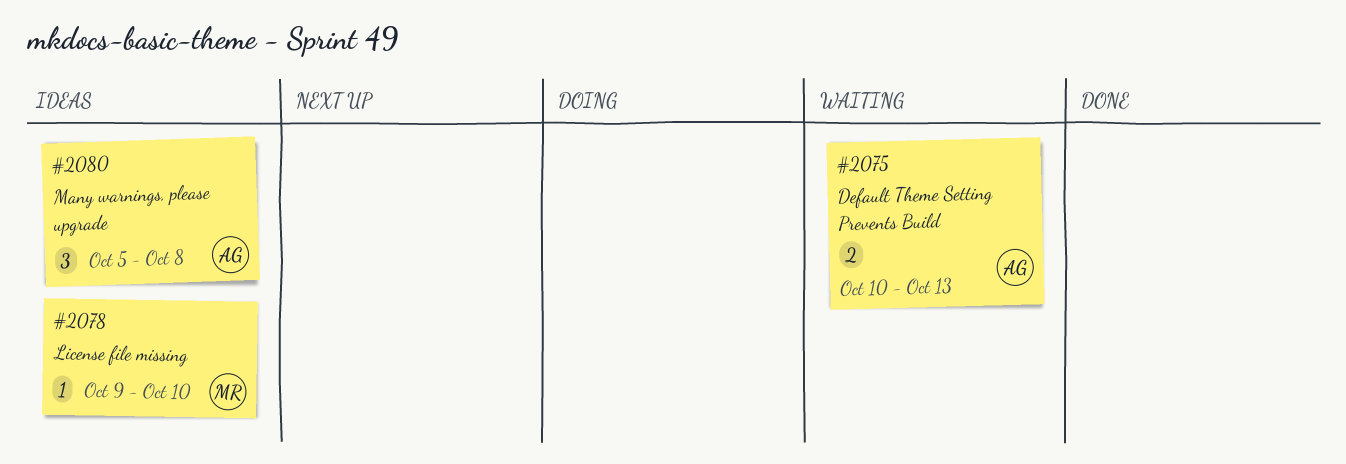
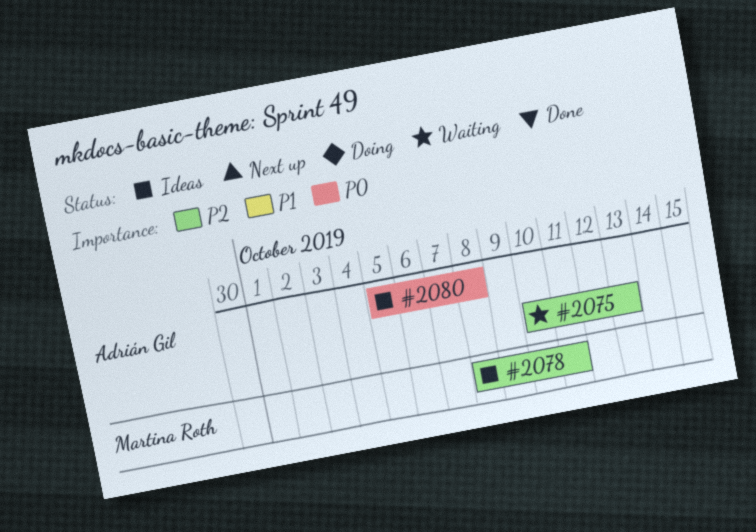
#2078, start: Oct 9 -> Oct 8
#2078, due: Oct 10 -> Oct 11

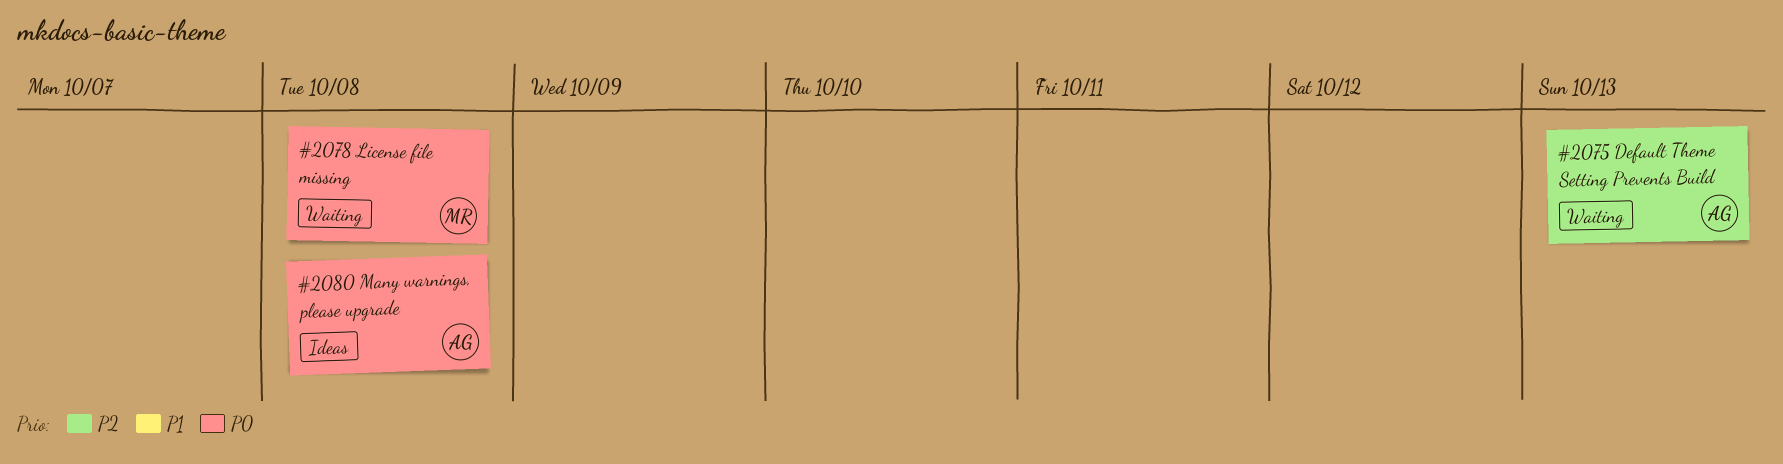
#2078, status: Ideas -> Waiting
#2078, priority: P2 -> P0
#2078, due: Oct 11 -> Oct 8

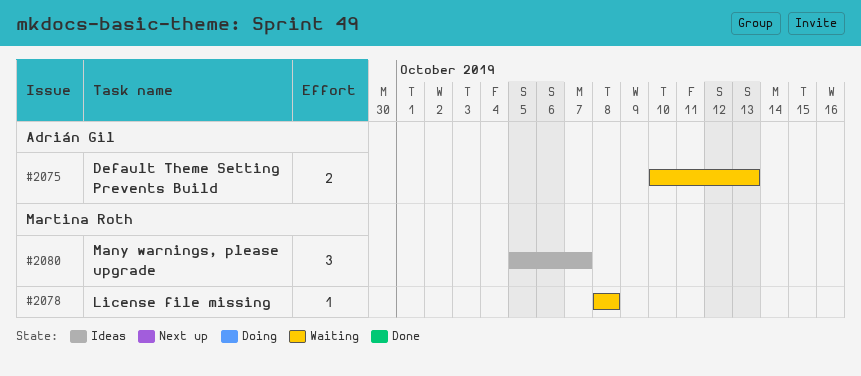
#2080, owner: Adrián Gil -> Martina Roth
#2080, due: Oct 8 -> Oct 7

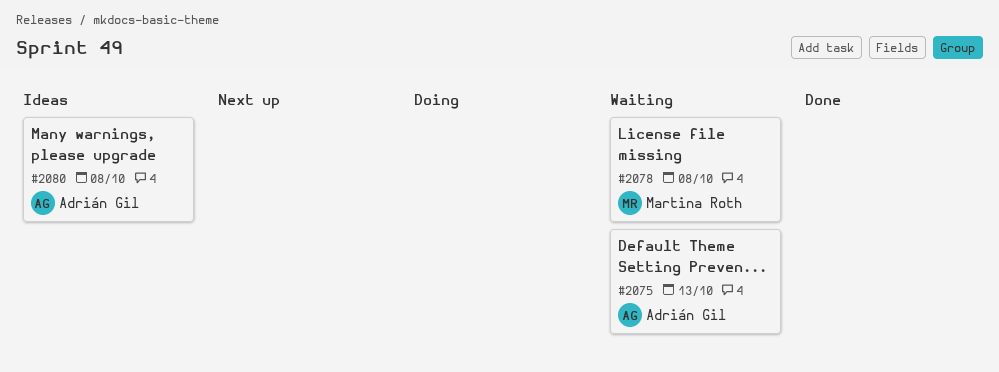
#2080, owner: Martina Roth -> Adrián Gil
#2080, due: Oct 7 -> Oct 8

